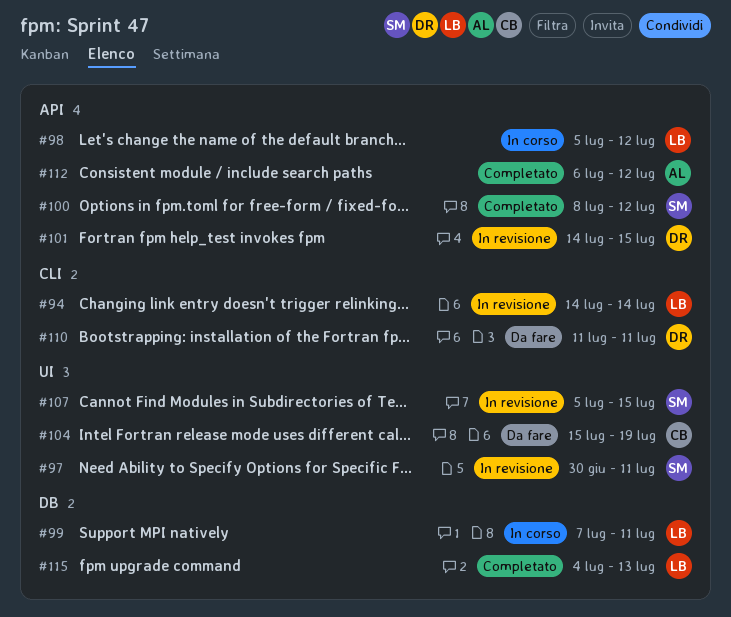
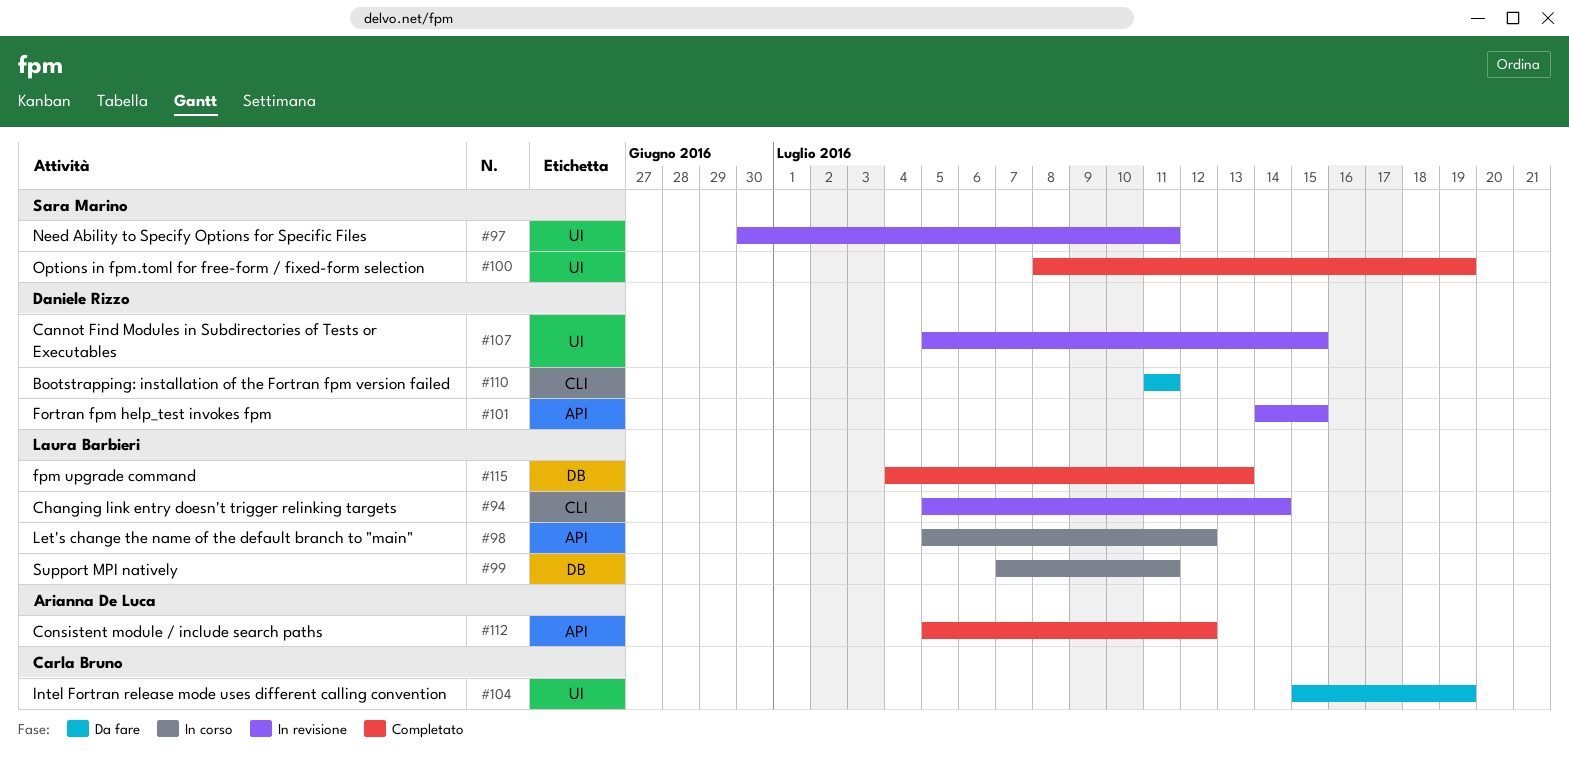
#94, start: Jul 14 -> Jul 5
#100, label: API -> UI
#100, due: Jul 12 -> Jul 19
#107, owner: Sara Marino -> Daniele Rizzo
#112, start: Jul 6 -> Jul 5

